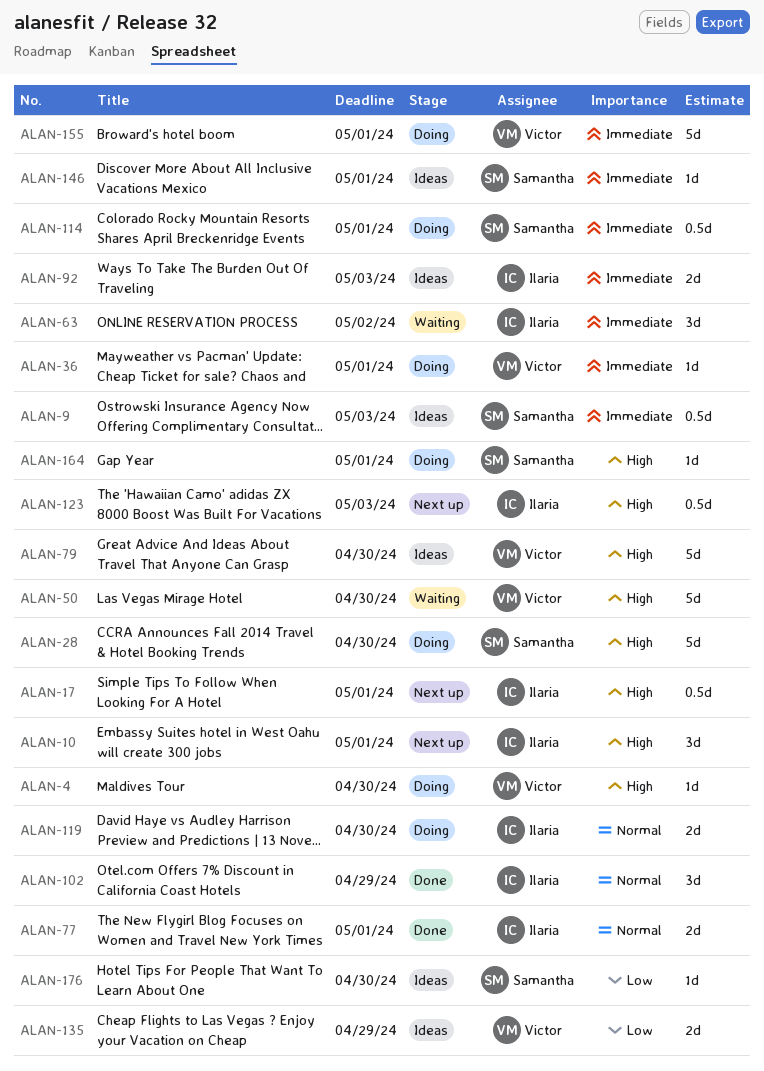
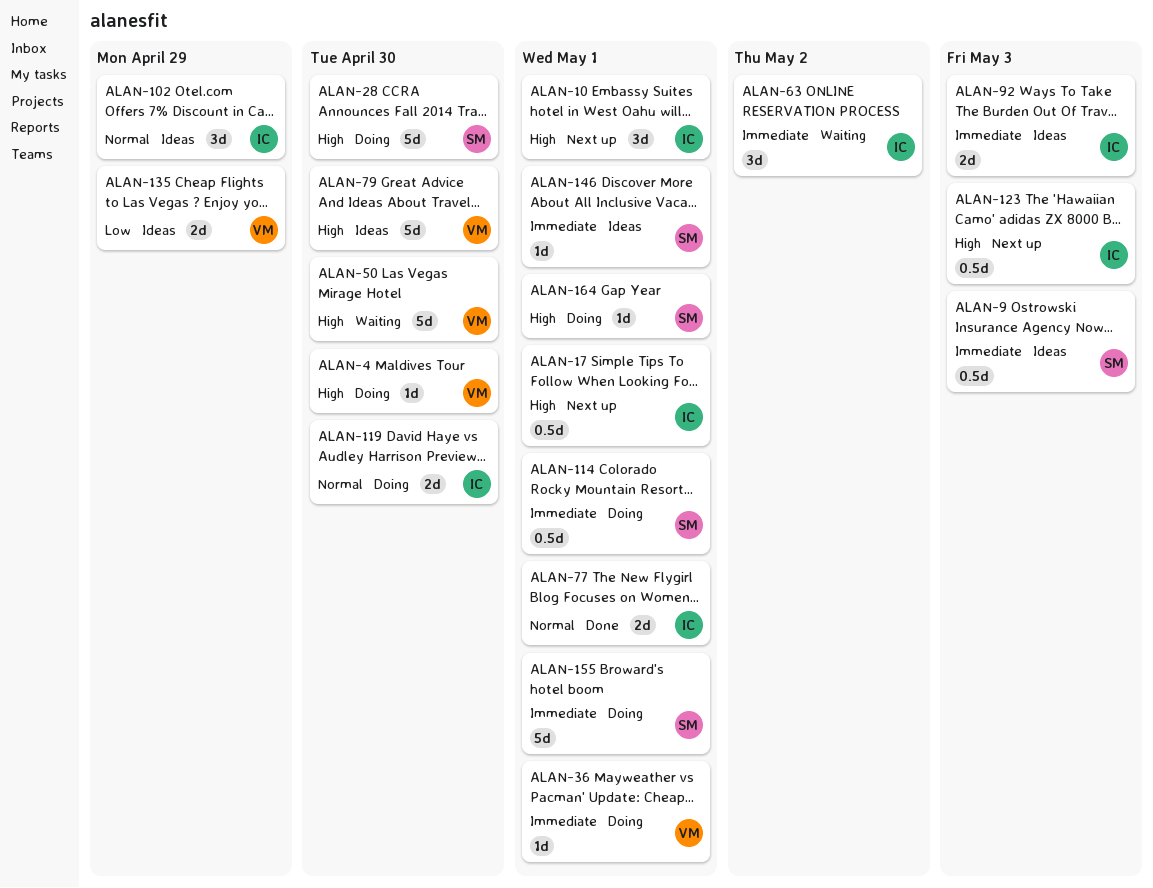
ALAN-102, status: Done -> Ideas
ALAN-155, owner: Victor -> Samantha
ALAN-176: present -> none

